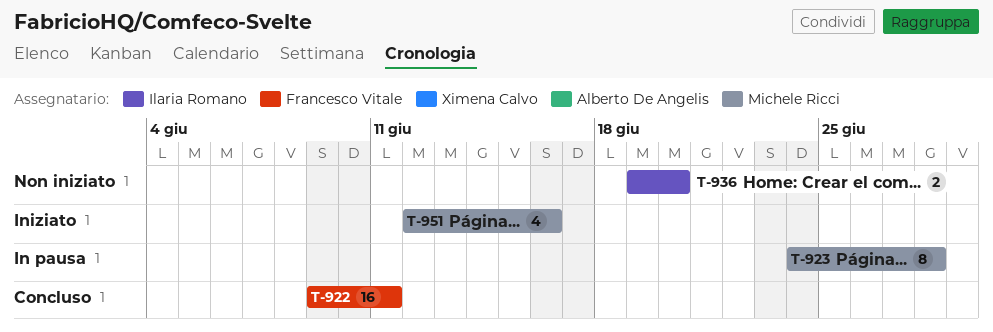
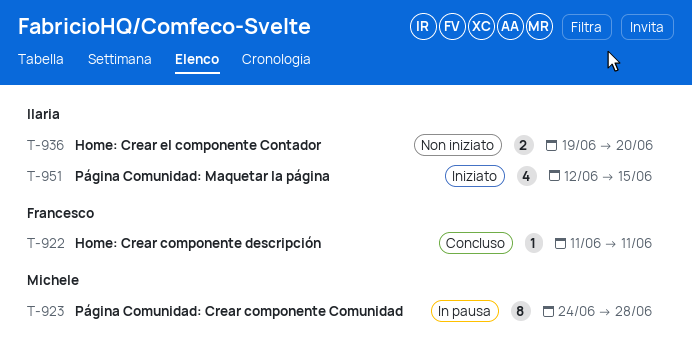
T-922, estimate: 16 -> 1
T-922, start: Jun 9 -> Jun 11
T-951, owner: Michele Ricci -> Ilaria Romano
T-951, due: Jun 16 -> Jun 15

